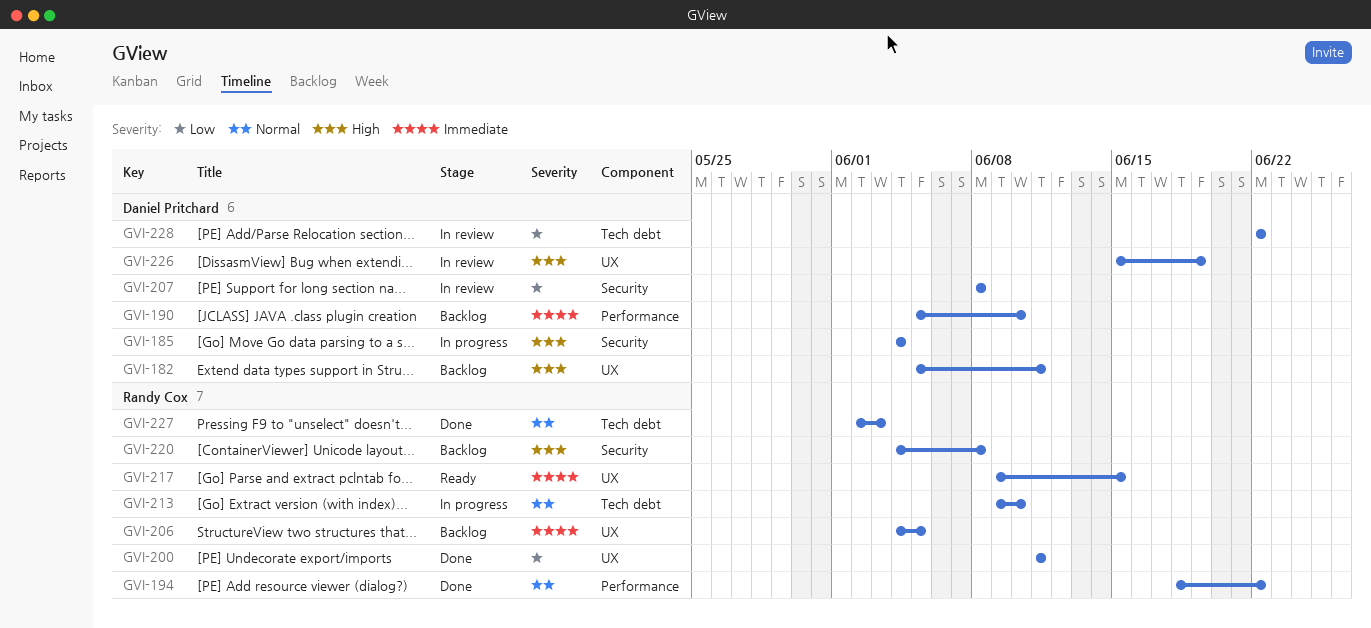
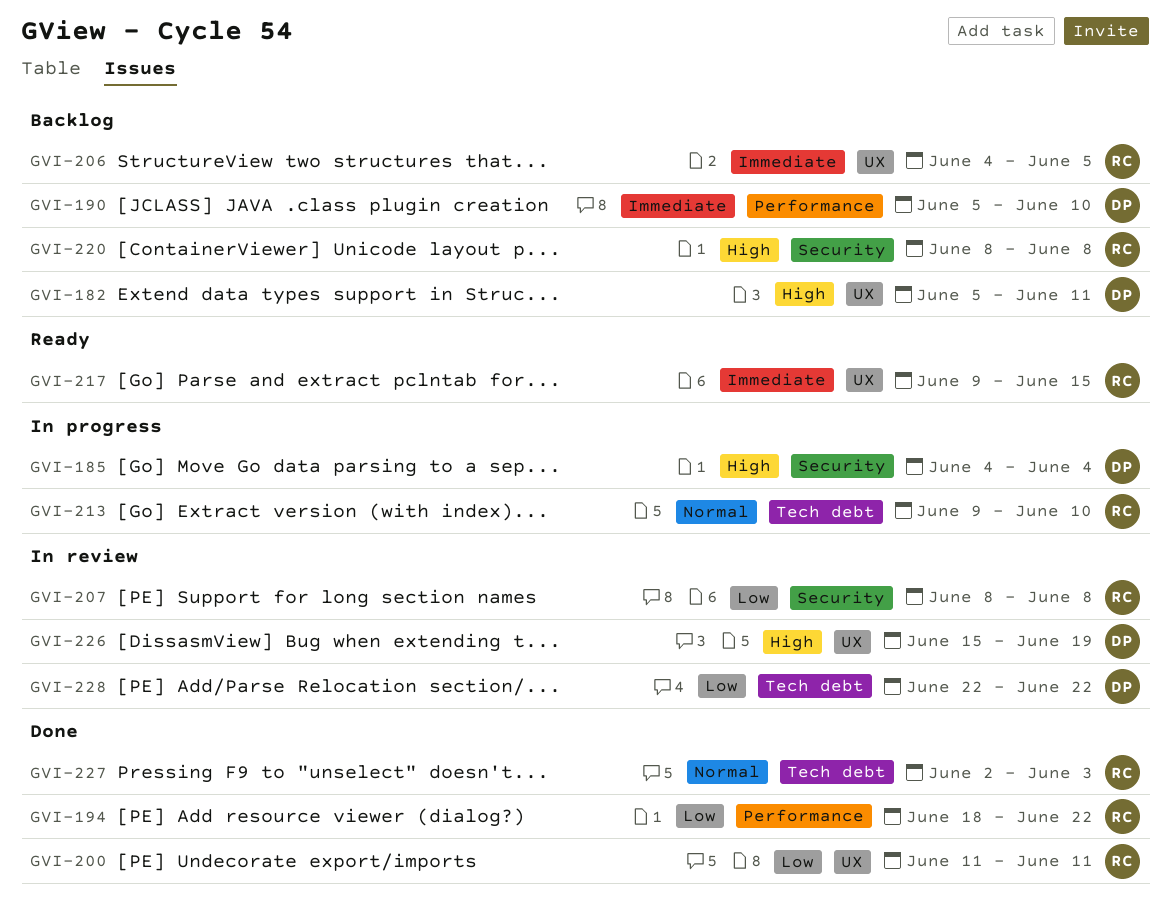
GVI-194, priority: Normal -> Low
GVI-207, owner: Daniel Pritchard -> Randy Cox
GVI-220, start: Jun 4 -> Jun 8

